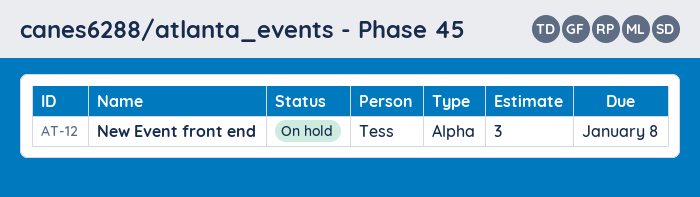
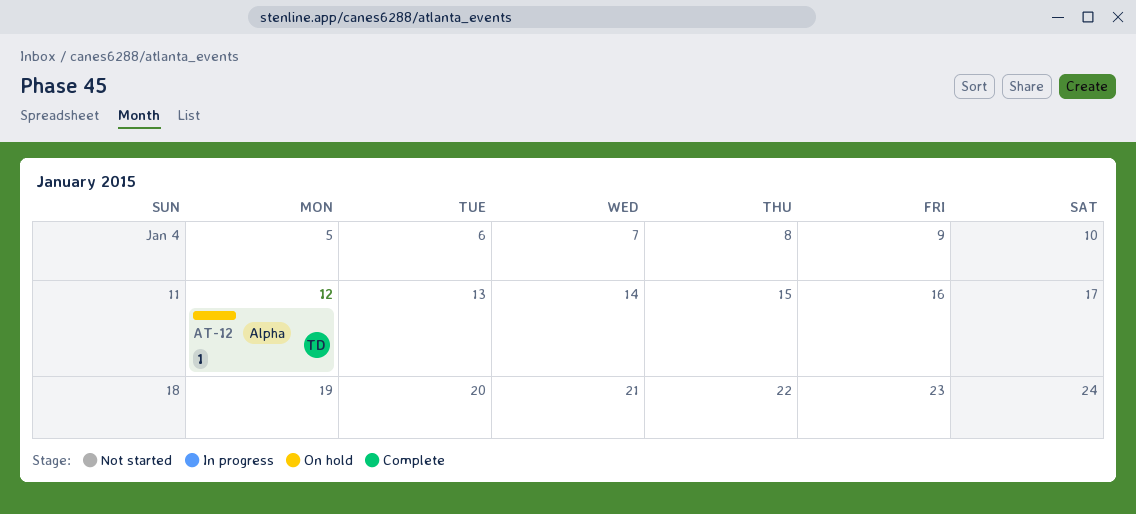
AT-12, estimate: 3 -> 1
AT-12, due: Jan 8 -> Jan 12

